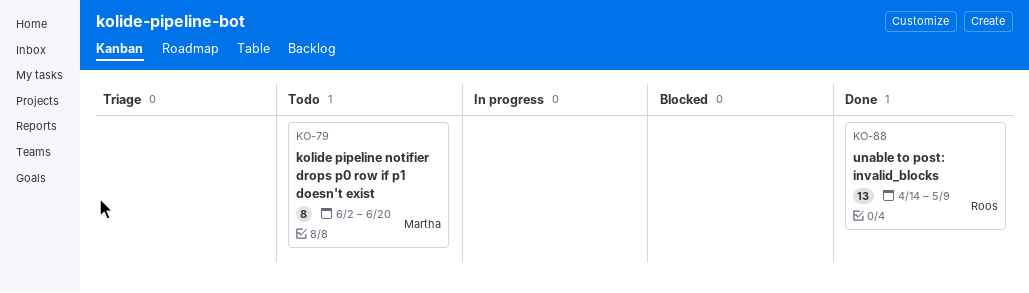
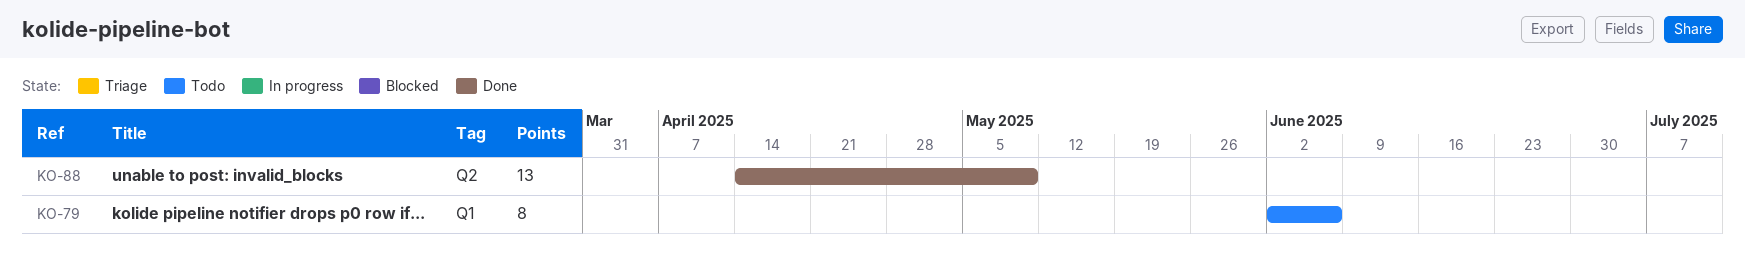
KO-79, due: Jun 20 -> Jun 6

